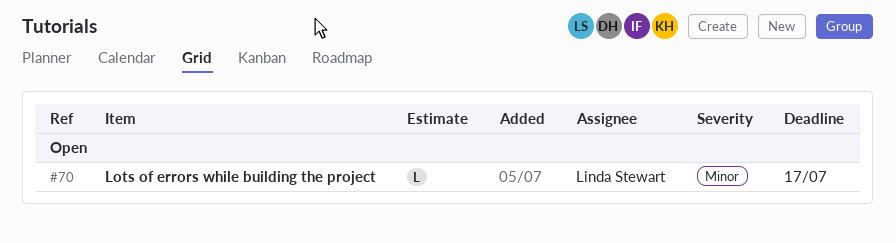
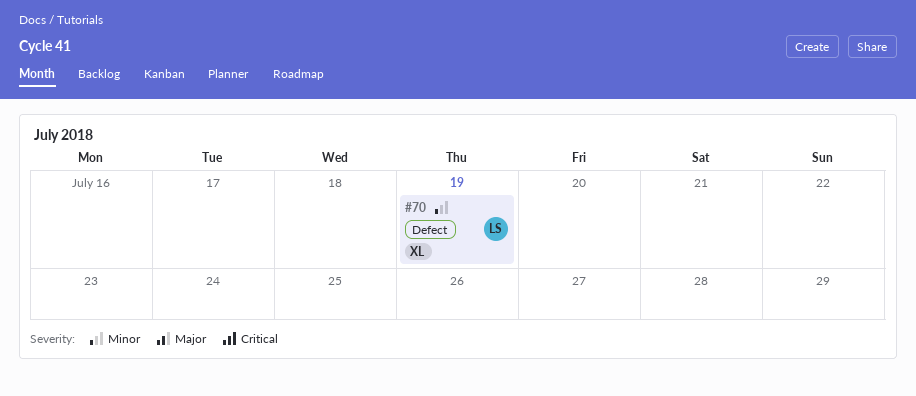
#70, estimate: L -> XL
#70, due: Jul 17 -> Jul 19

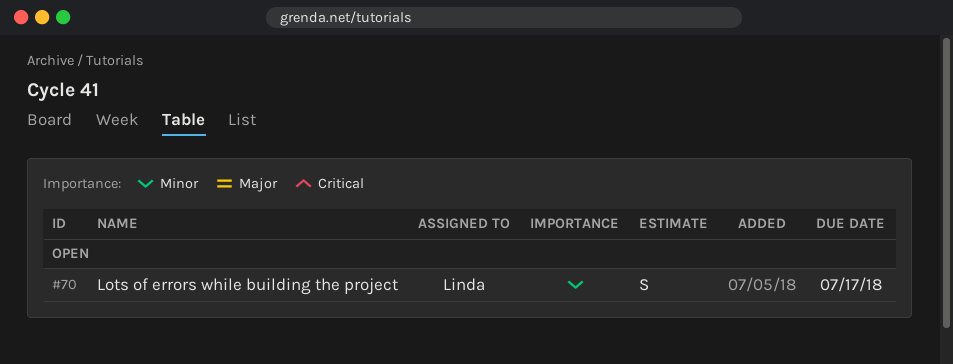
#70, estimate: XL -> S
#70, due: Jul 19 -> Jul 17

